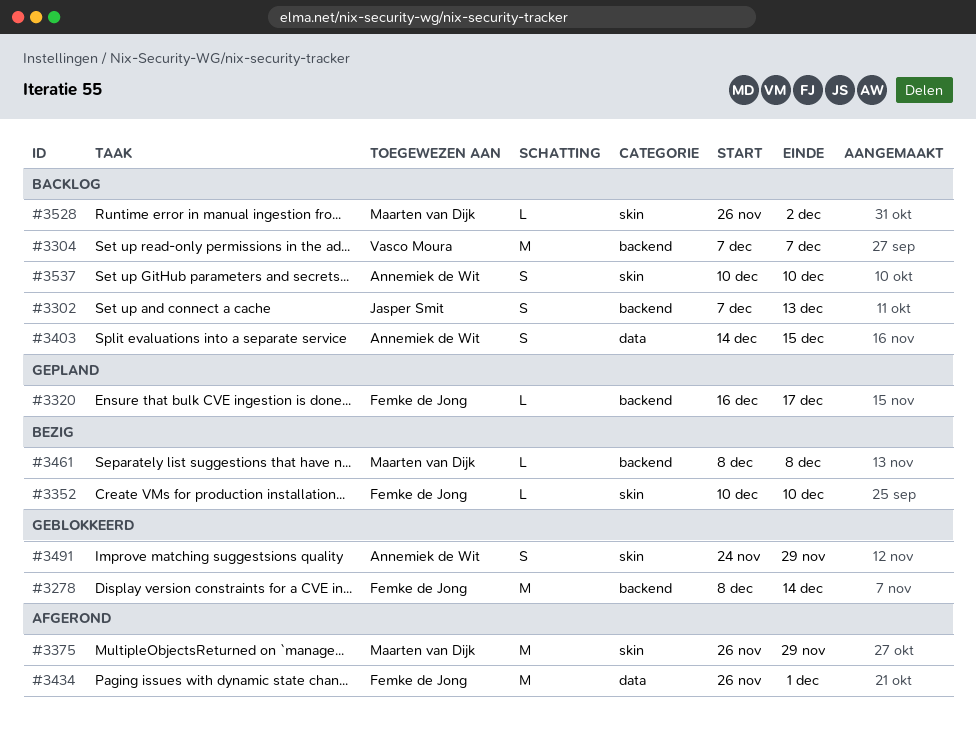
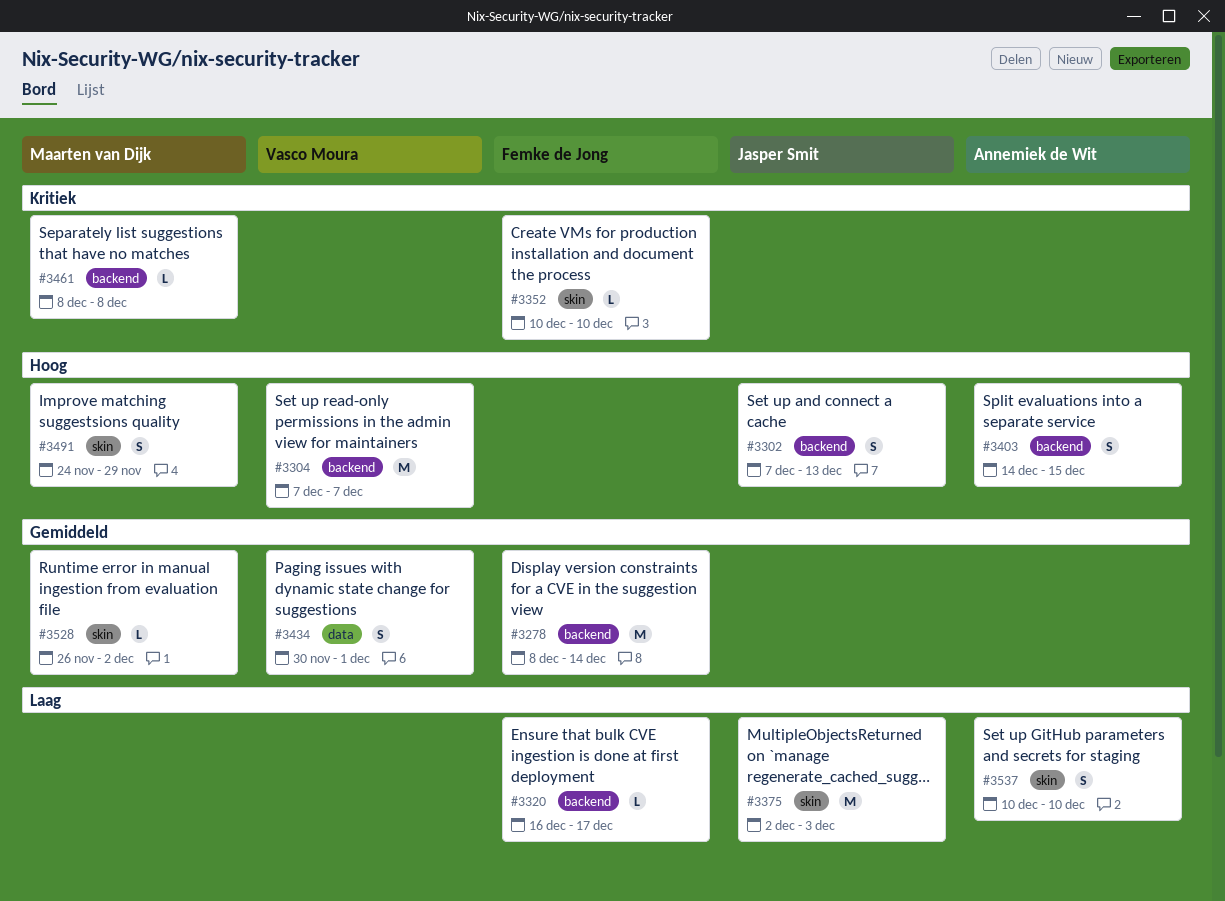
#3375, owner: Maarten van Dijk -> Jasper Smit
#3375, start: Nov 26 -> Dec 2
#3375, due: Nov 29 -> Dec 3
#3403, label: data -> backend
#3434, owner: Femke de Jong -> Vasco Moura
#3434, estimate: M -> S
#3434, start: Nov 26 -> Nov 30
#3491, owner: Annemiek de Wit -> Maarten van Dijk

